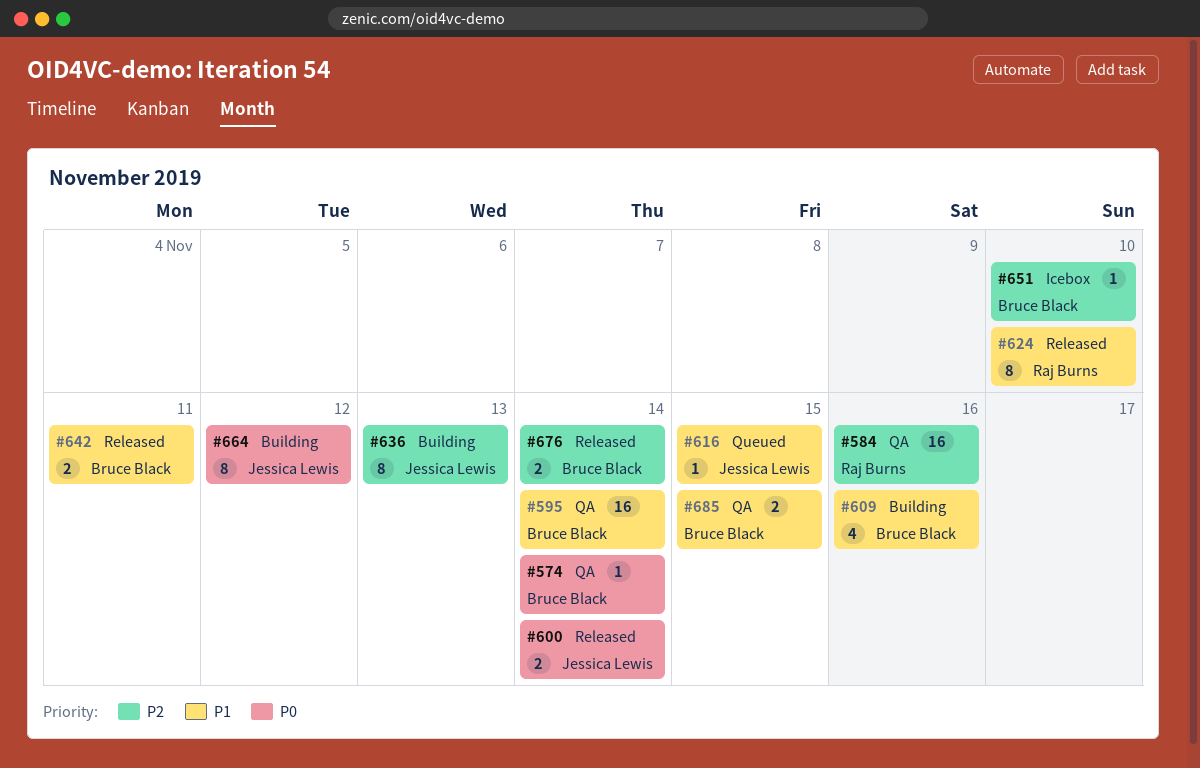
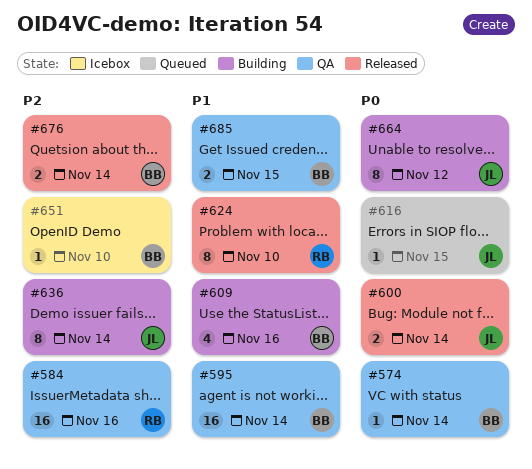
#616, priority: P1 -> P0
#636, due: Nov 13 -> Nov 14
#642: present -> none

